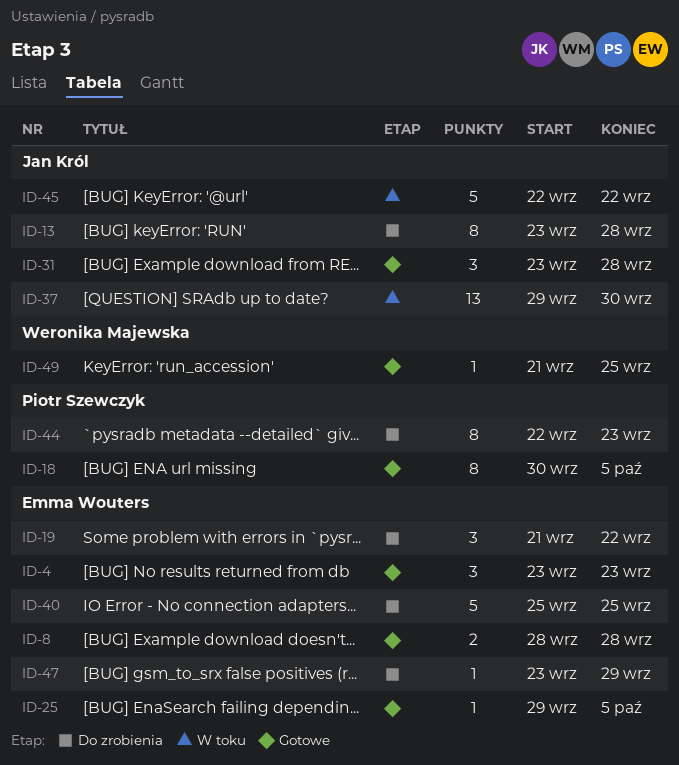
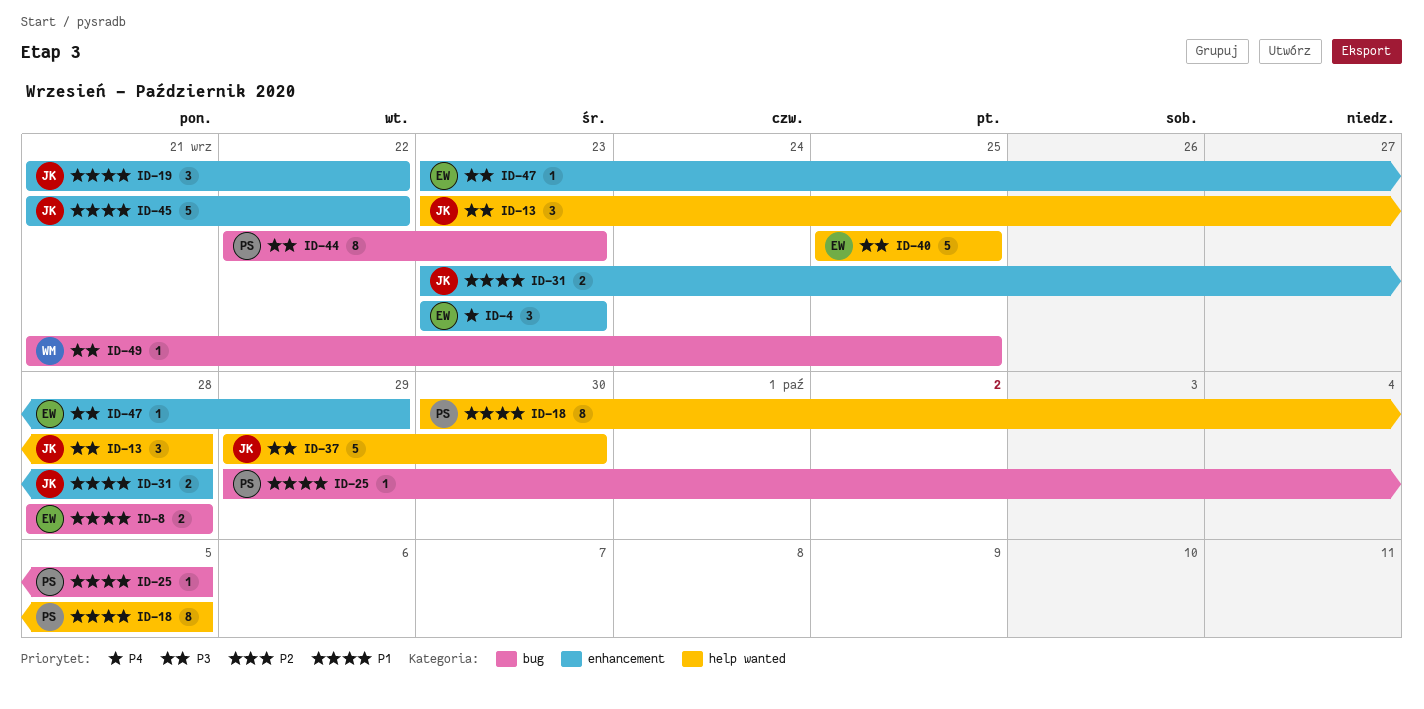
ID-13, estimate: 8 -> 3
ID-19, owner: Emma Wouters -> Jan Król
ID-25, owner: Emma Wouters -> Piotr Szewczyk
ID-31, estimate: 3 -> 2
ID-37, estimate: 13 -> 5
ID-45, start: Sep 22 -> Sep 21

